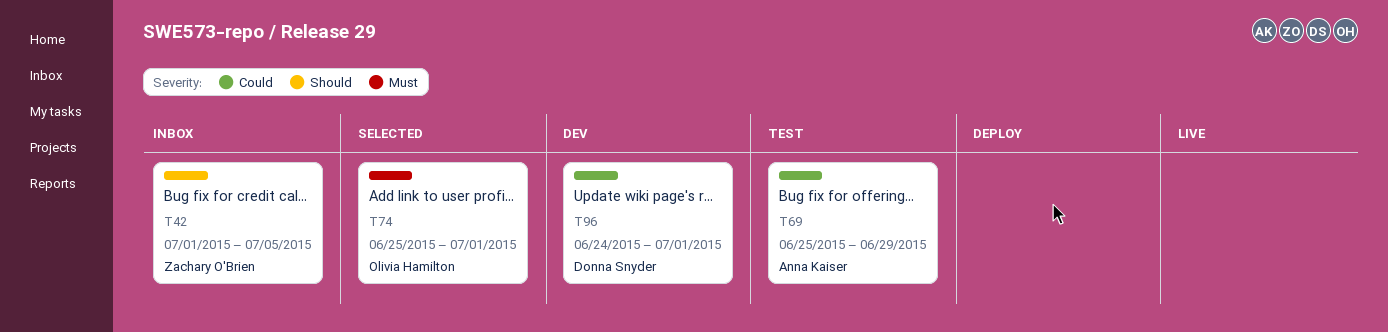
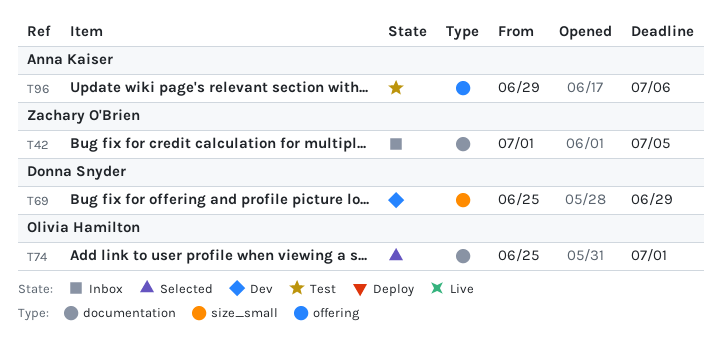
T69, status: Test -> Dev
T69, owner: Anna Kaiser -> Donna Snyder
T96, status: Dev -> Test
T96, owner: Donna Snyder -> Anna Kaiser
T96, start: Jun 24 -> Jun 29
T96, due: Jul 1 -> Jul 6

